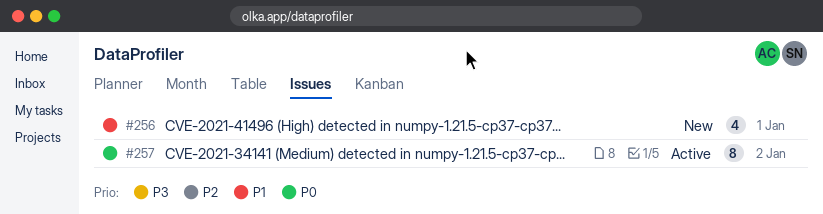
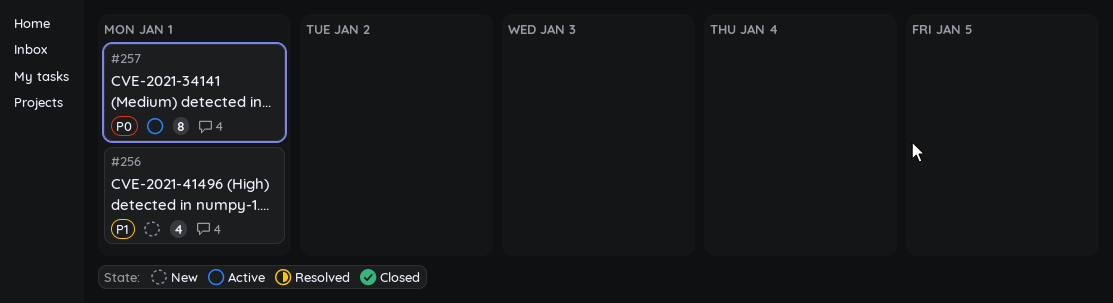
#257, due: Jan 2 -> Jan 1

